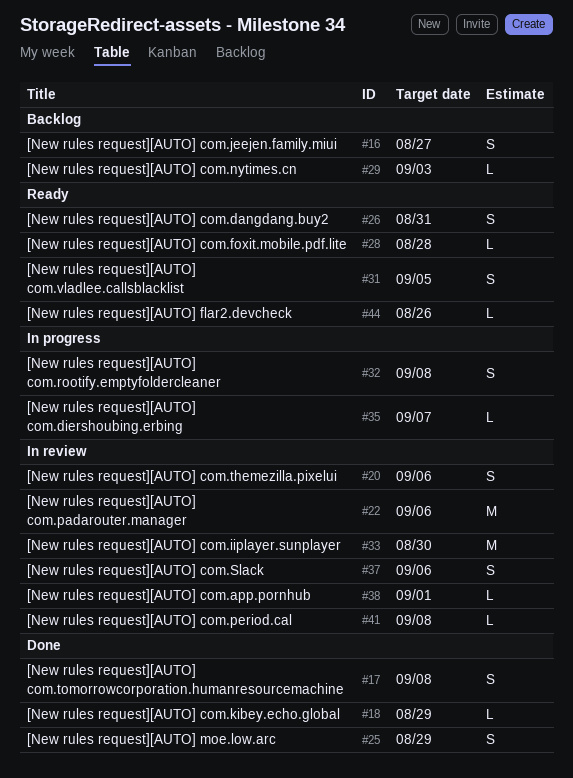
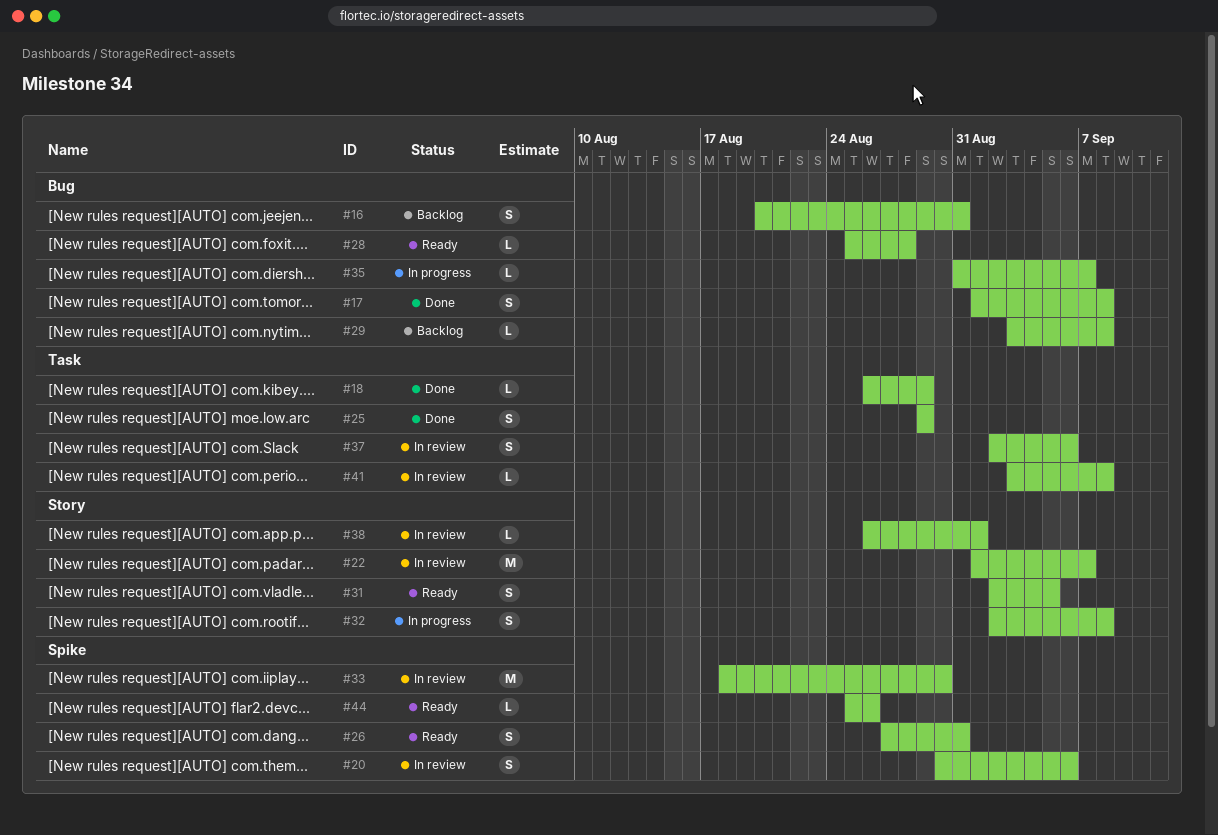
#16, due: Aug 27 -> Aug 31
#22, due: Sep 6 -> Sep 7
#29, due: Sep 3 -> Sep 8

